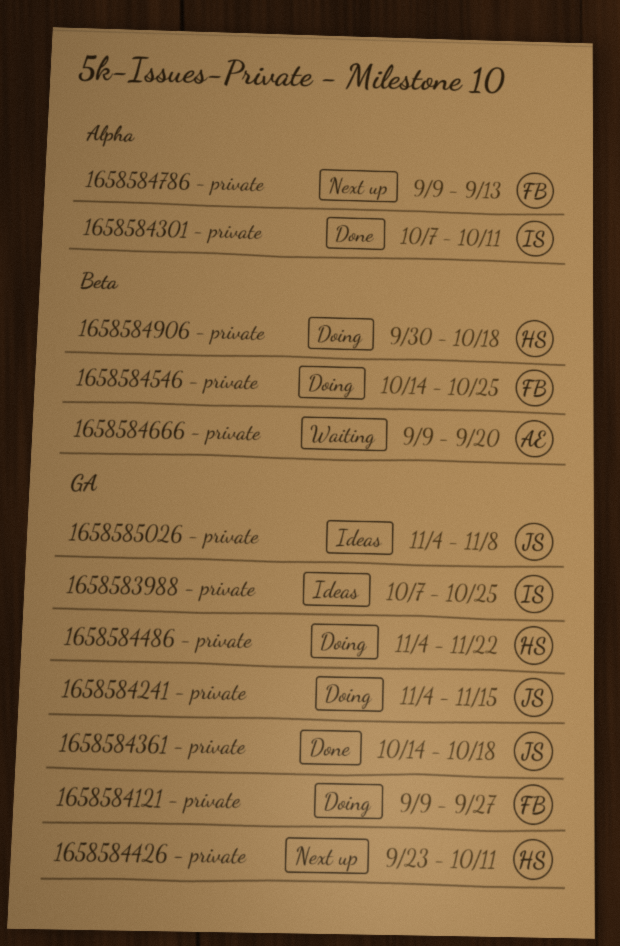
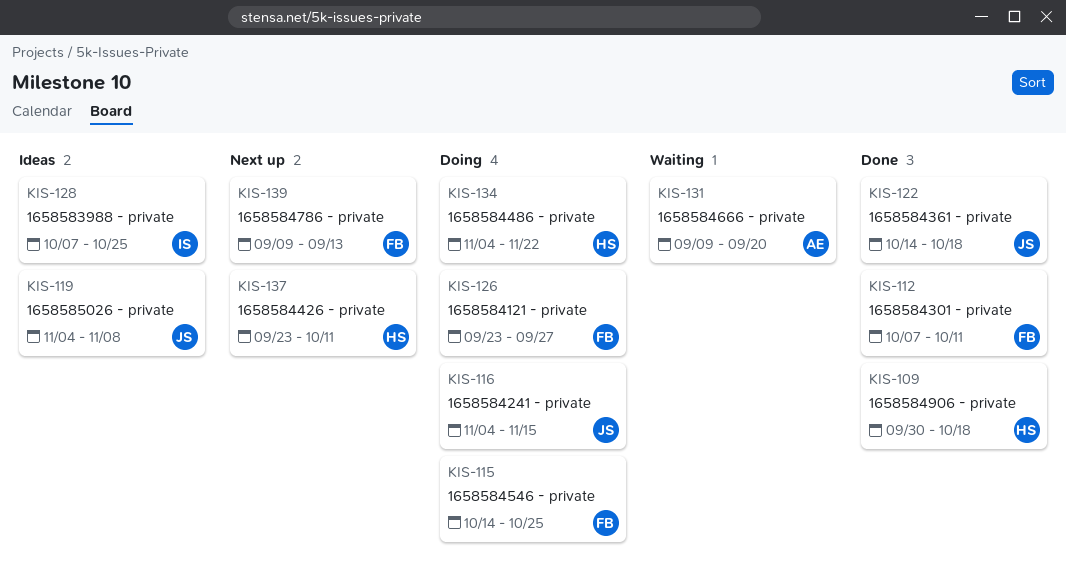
1658584121 - private, start: Sep 9 -> Sep 23
1658584301 - private, owner: IS -> FB
1658584906 - private, status: Doing -> Done

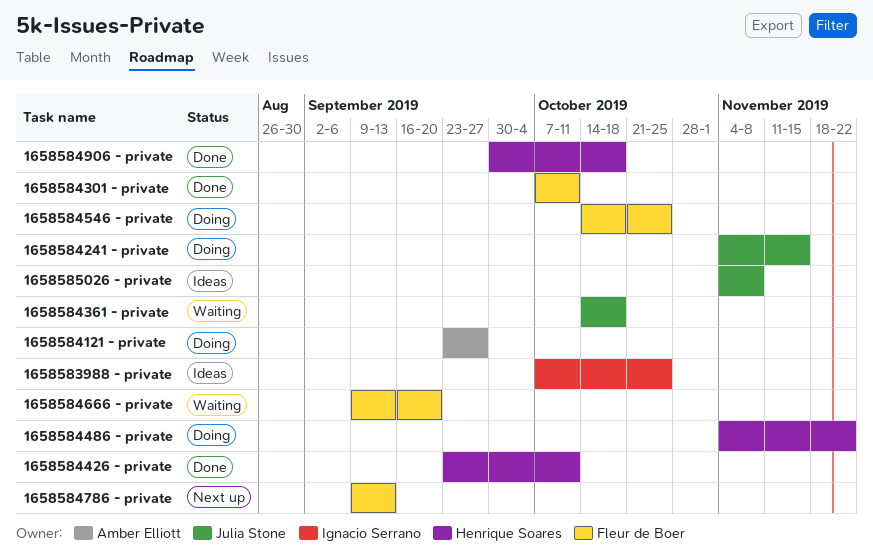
1658584121 - private, owner: Fleur de Boer -> Amber Elliott
1658584361 - private, status: Done -> Waiting
1658584426 - private, status: Next up -> Done
1658584666 - private, owner: Amber Elliott -> Fleur de Boer

